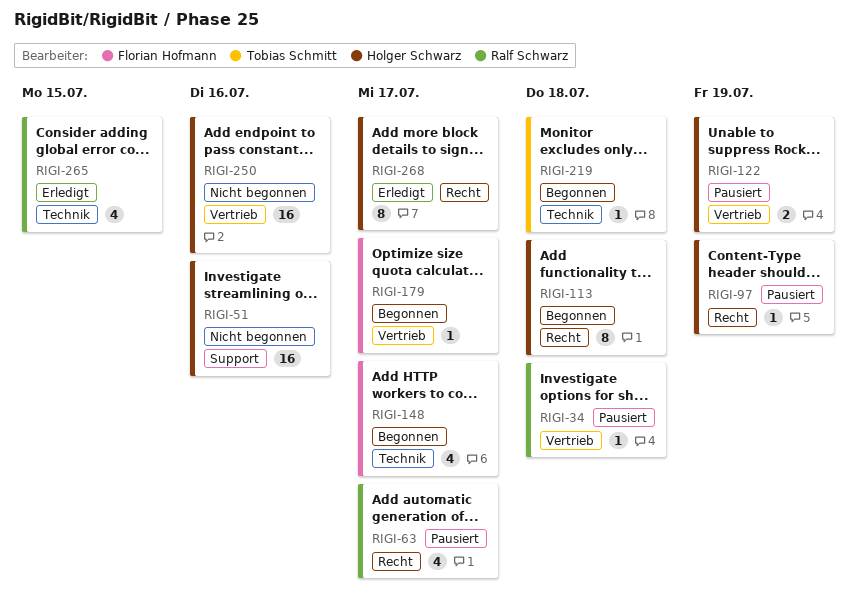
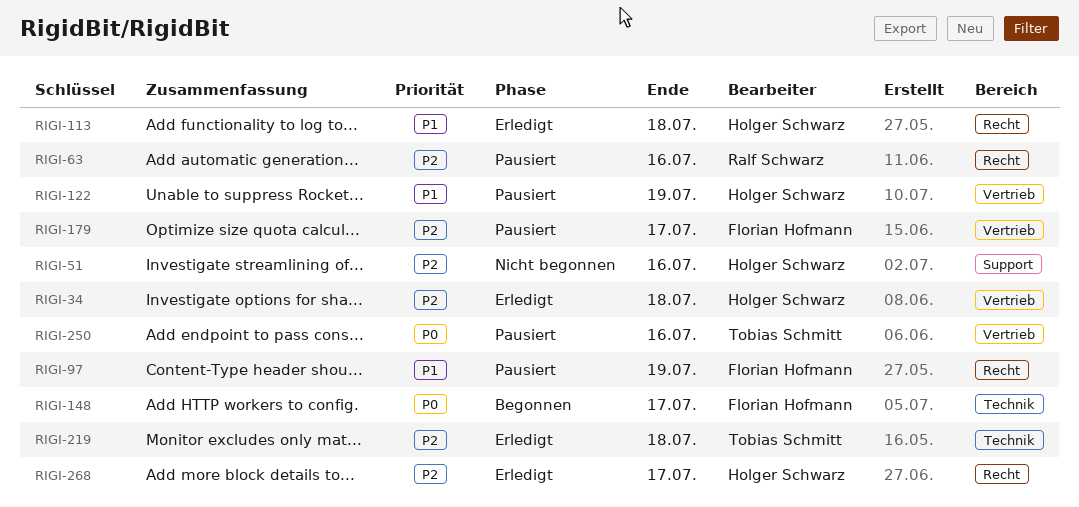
RIGI-34, status: Pausiert -> Erledigt
RIGI-34, owner: Ralf Schwarz -> Holger Schwarz
RIGI-63, due: Jul 17 -> Jul 16
RIGI-97, owner: Holger Schwarz -> Florian Hofmann
RIGI-113, status: Begonnen -> Erledigt
RIGI-179, status: Begonnen -> Pausiert
RIGI-219, status: Begonnen -> Erledigt
RIGI-250, status: Nicht begonnen -> Pausiert
RIGI-250, owner: Holger Schwarz -> Tobias Schmitt
RIGI-265: present -> none

